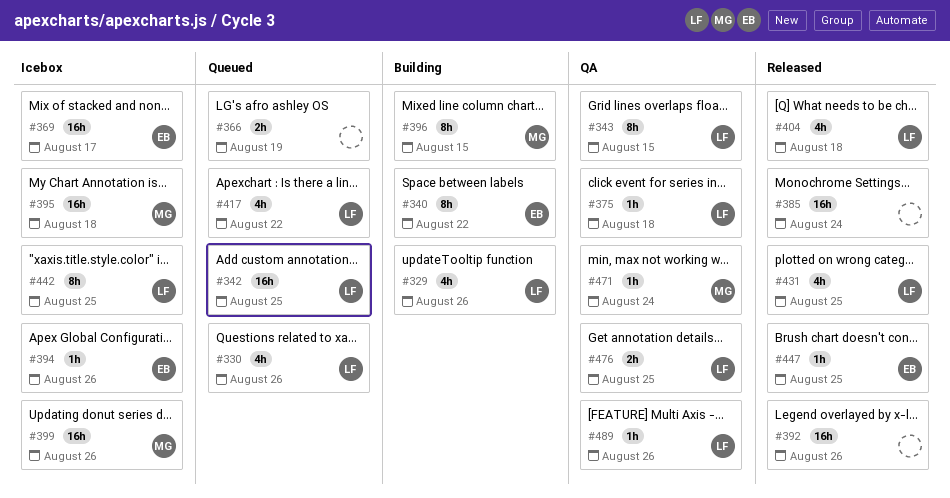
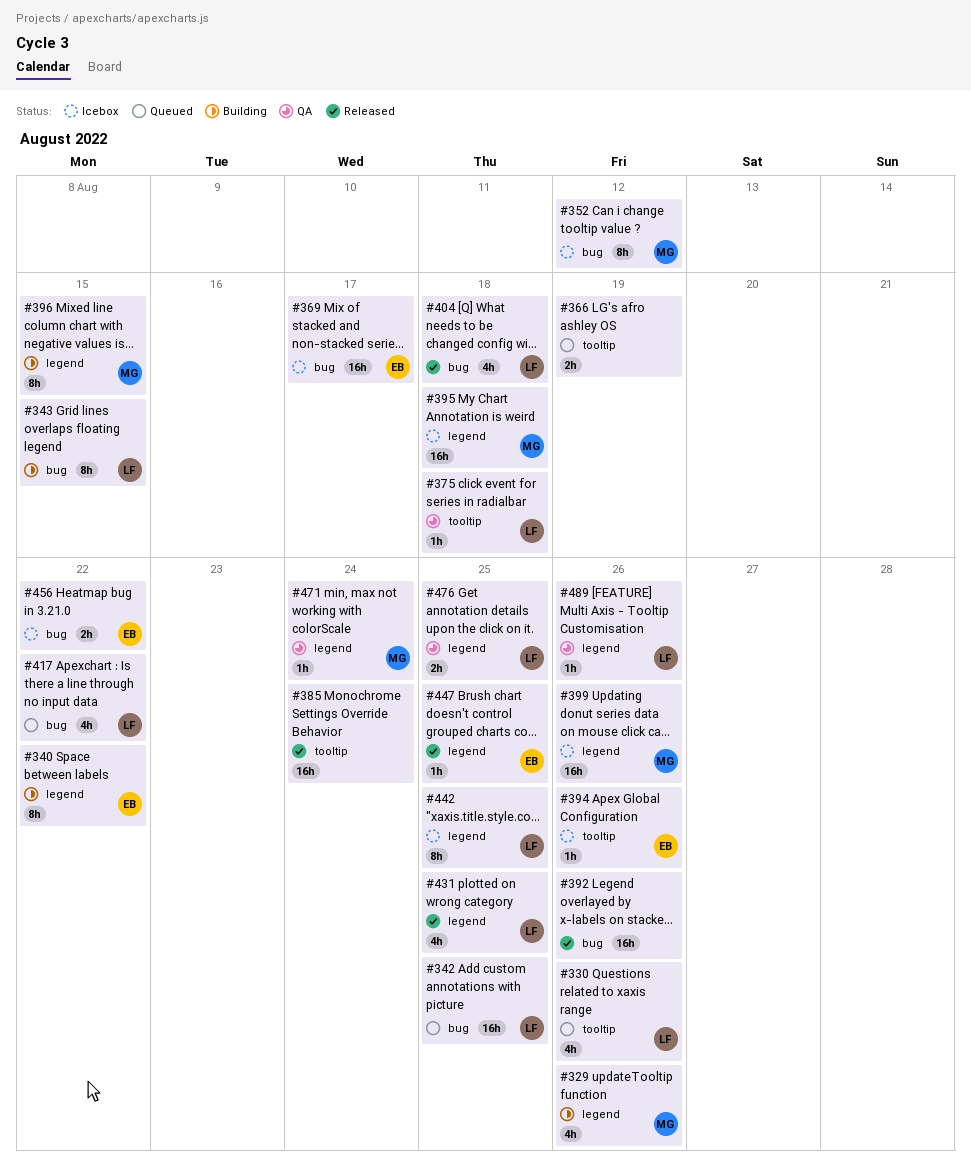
#329, owner: LF -> MG
#343, status: QA -> Building
#352: none -> present
#456: none -> present

